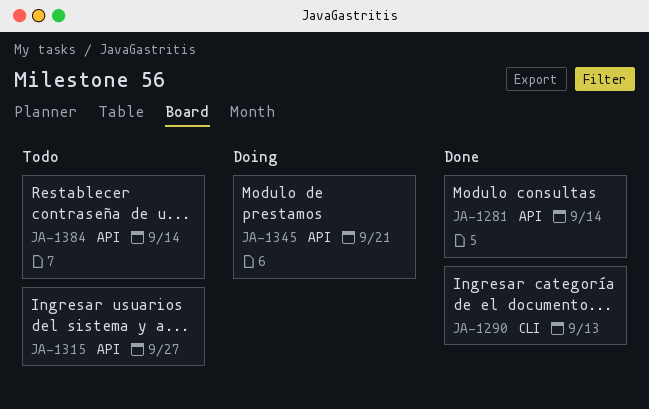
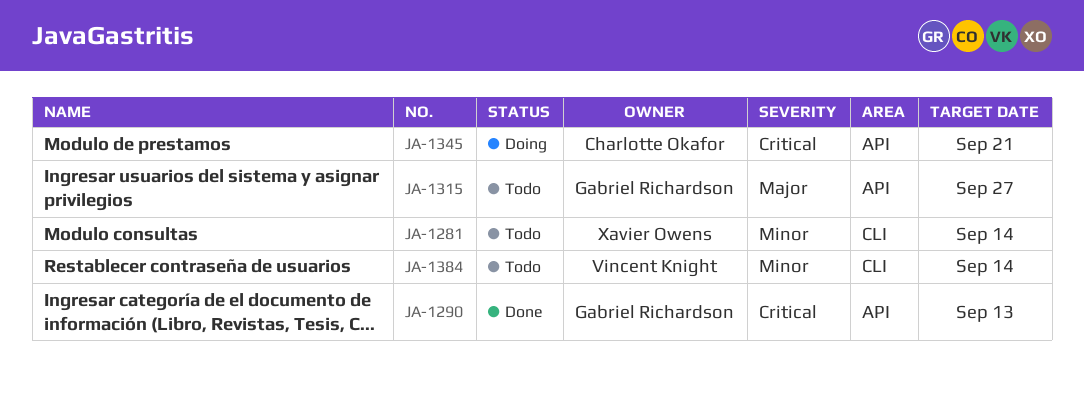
JA-1281, status: Done -> Todo
JA-1281, label: API -> CLI
JA-1290, label: CLI -> API
JA-1384, label: API -> CLI

